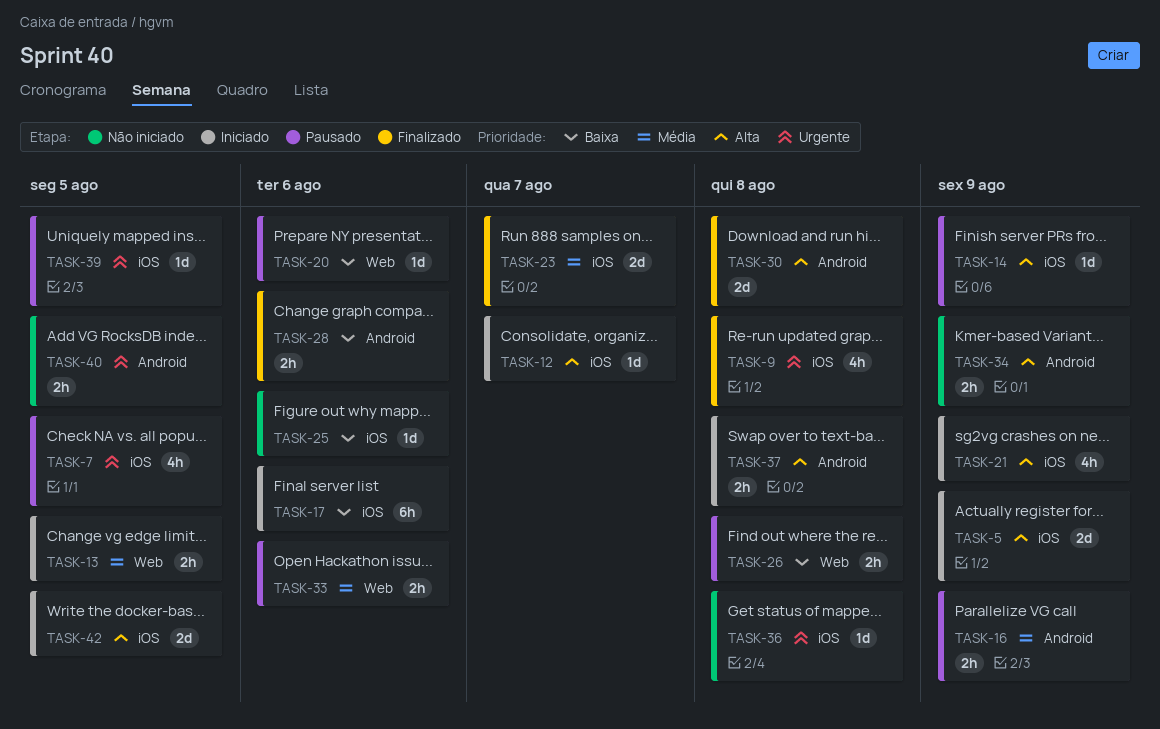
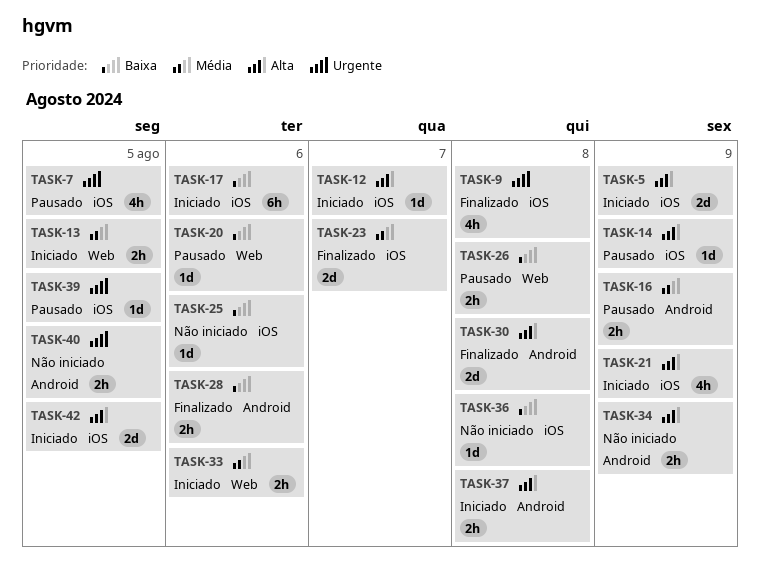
TASK-33, status: Pausado -> Iniciado
TASK-36, priority: Urgente -> Baixa

